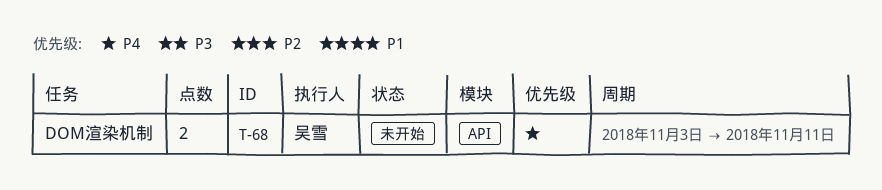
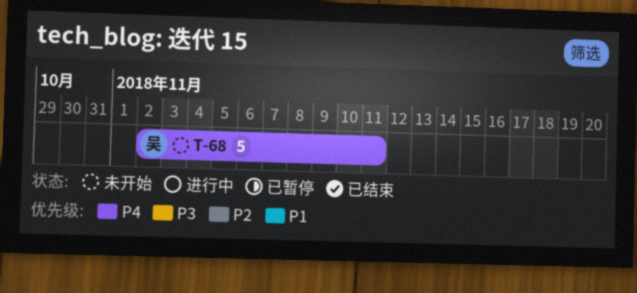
T-68, estimate: 2 -> 5
T-68, start: Nov 3 -> Nov 2

